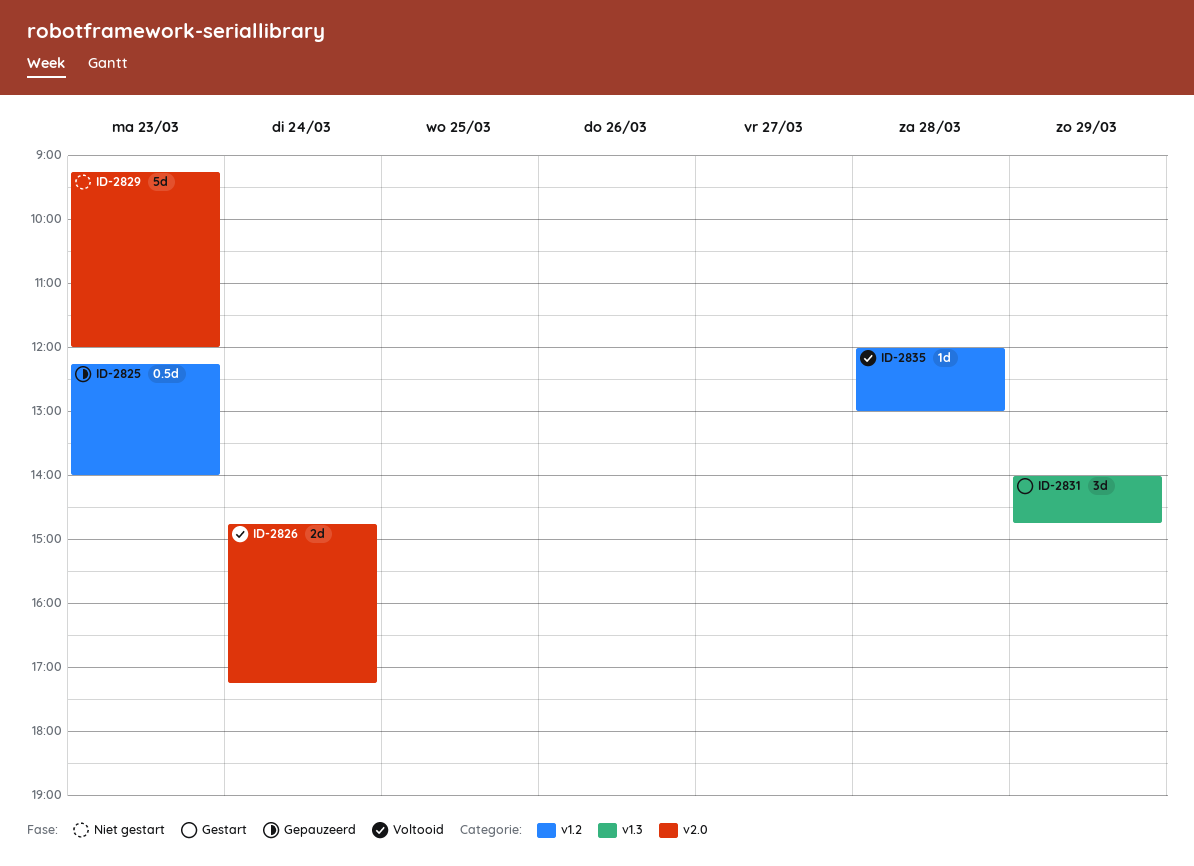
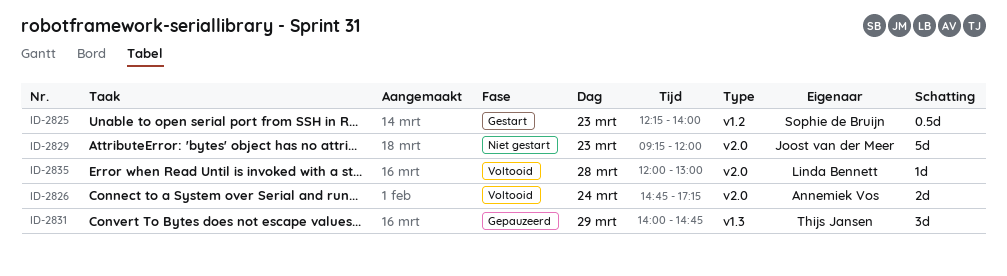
ID-2825, status: Gepauzeerd -> Gestart
ID-2831, status: Gestart -> Gepauzeerd
ID-2835, label: v1.2 -> v2.0

